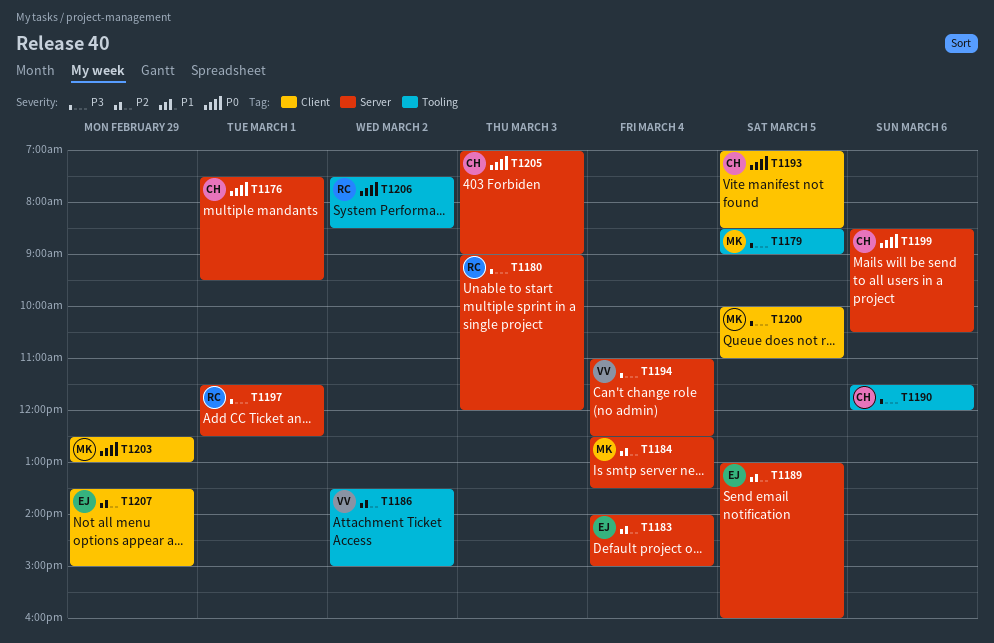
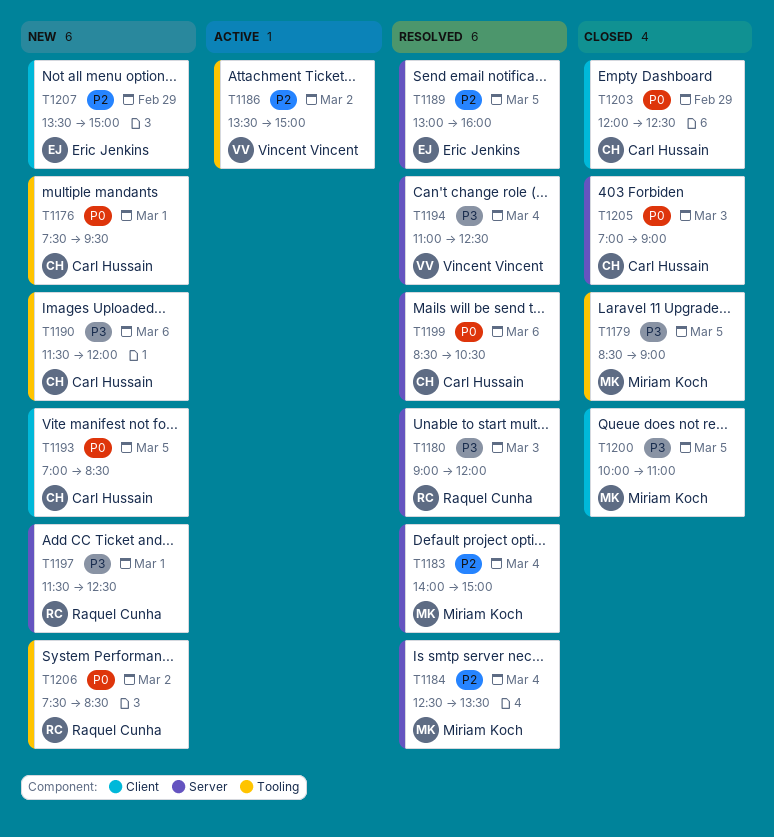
T1176, label: Server -> Tooling
T1183, owner: Eric Jenkins -> Miriam Koch
T1203, owner: Miriam Koch -> Carl Hussain
T1203, begins: 12:30 -> 12:00
T1203, ends: 13:00 -> 12:30

